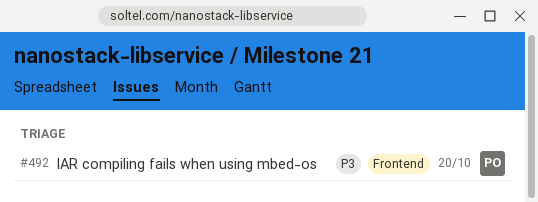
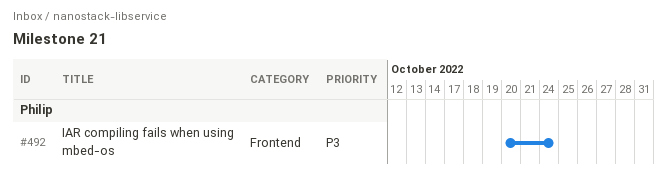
#492, due: Oct 20 -> Oct 24

